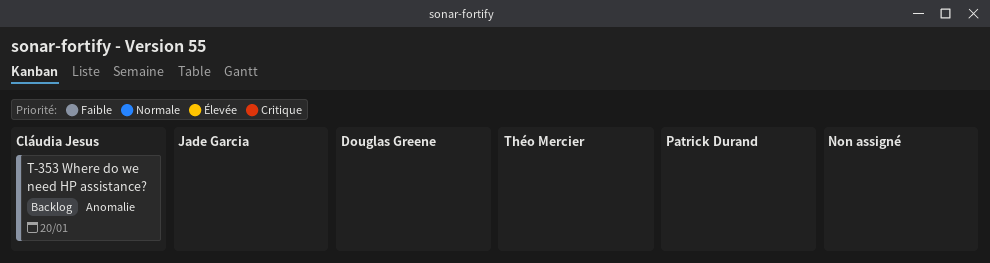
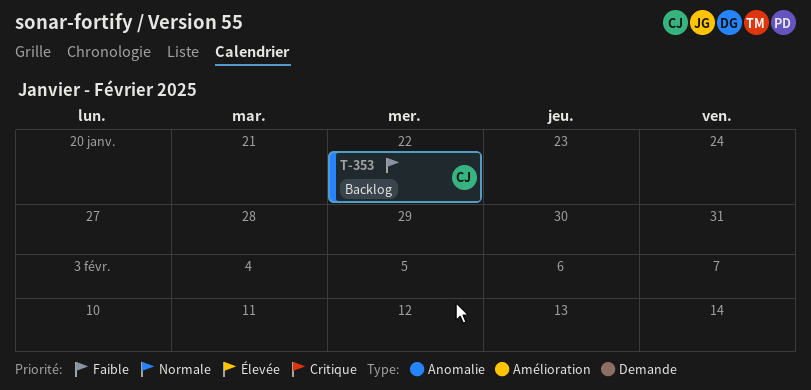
T-353, due: Jan 20 -> Jan 22

